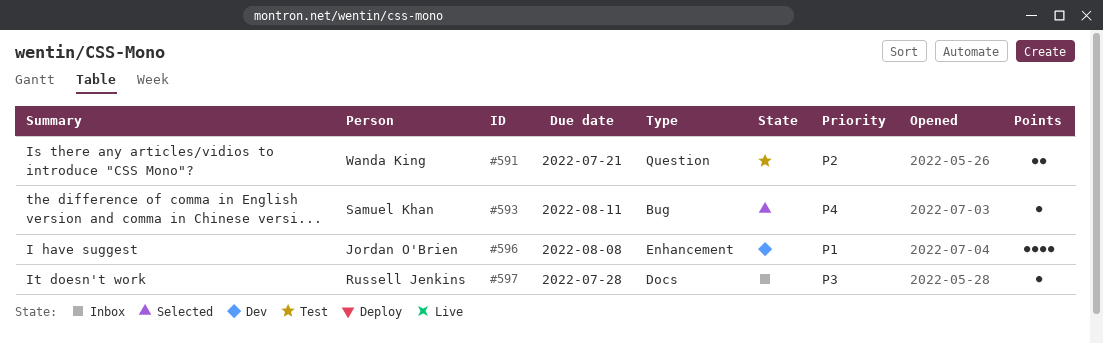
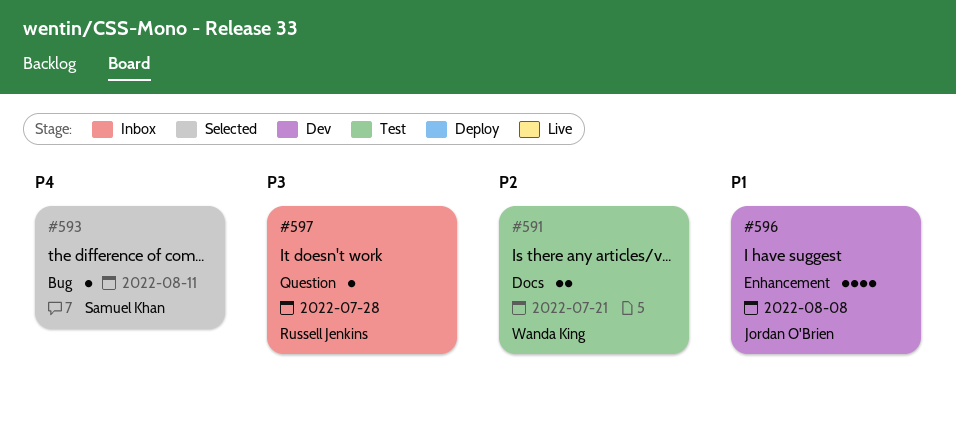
#591, label: Question -> Docs
#597, label: Docs -> Question

